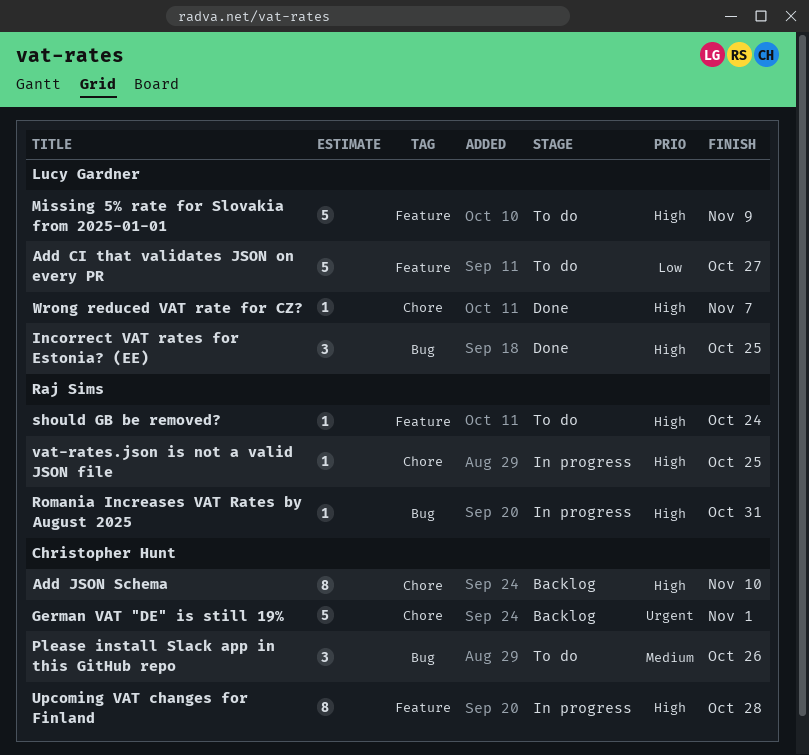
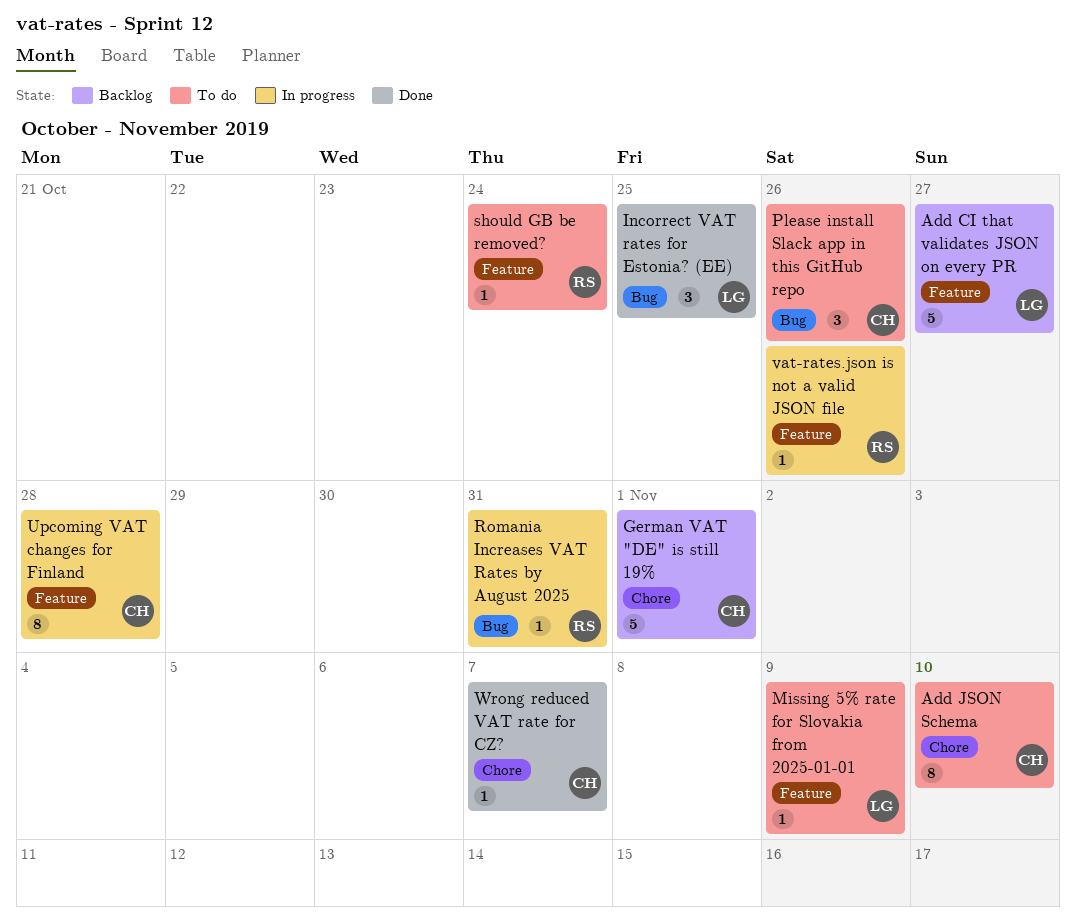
Add CI that validates JSON on every PR, status: To do -> Backlog
Add JSON Schema, status: Backlog -> To do
Missing 5% rate for Slovakia from 2025-01-01, estimate: 5 -> 1
vat-rates.json is not a valid JSON file, label: Chore -> Feature
vat-rates.json is not a valid JSON file, due: Oct 25 -> Oct 26
Wrong reduced VAT rate for CZ?, owner: Lucy Gardner -> Christopher Hunt

